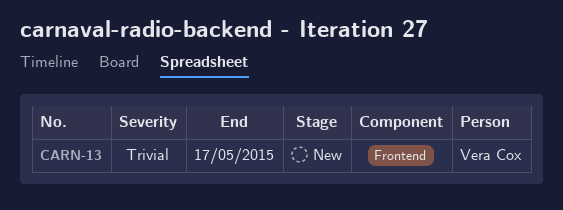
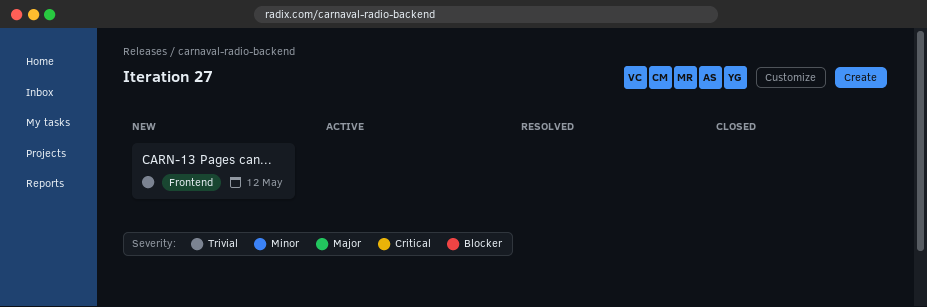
CARN-13, due: May 17 -> May 12

